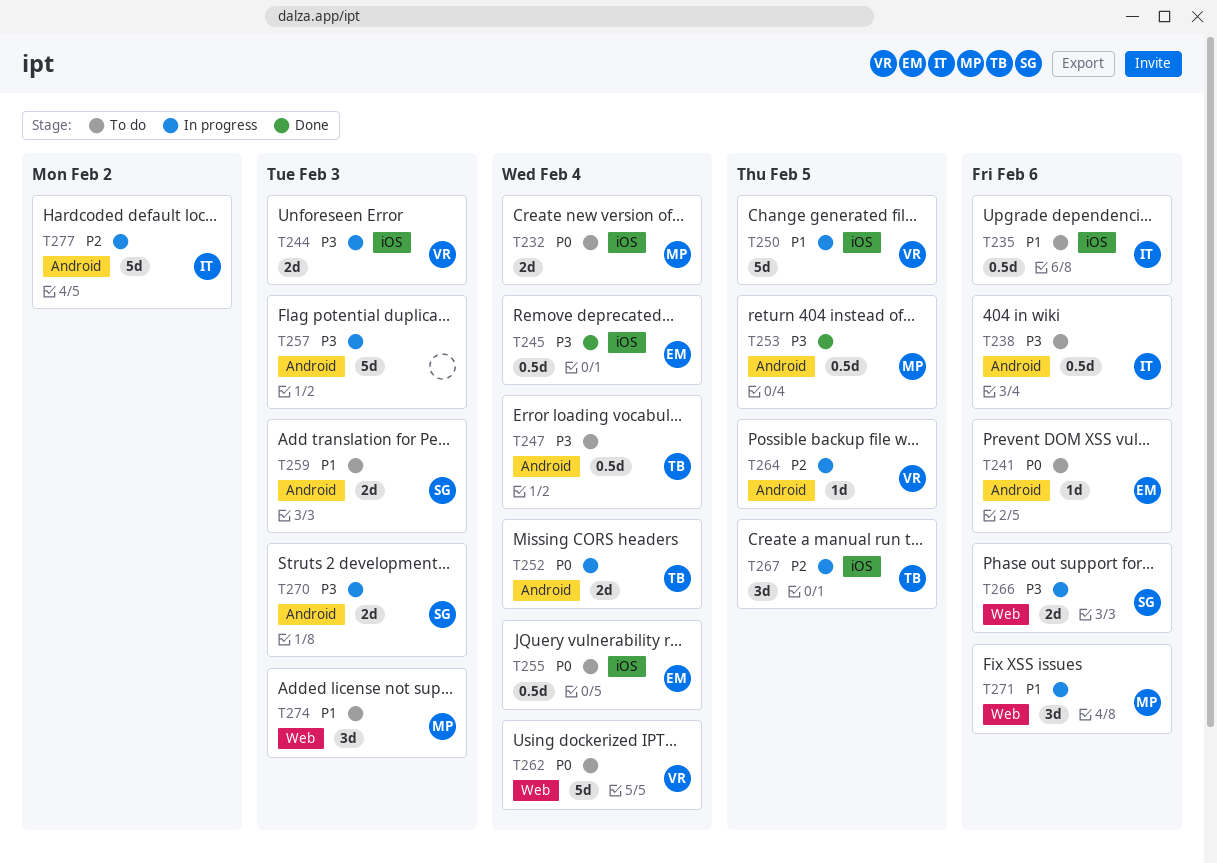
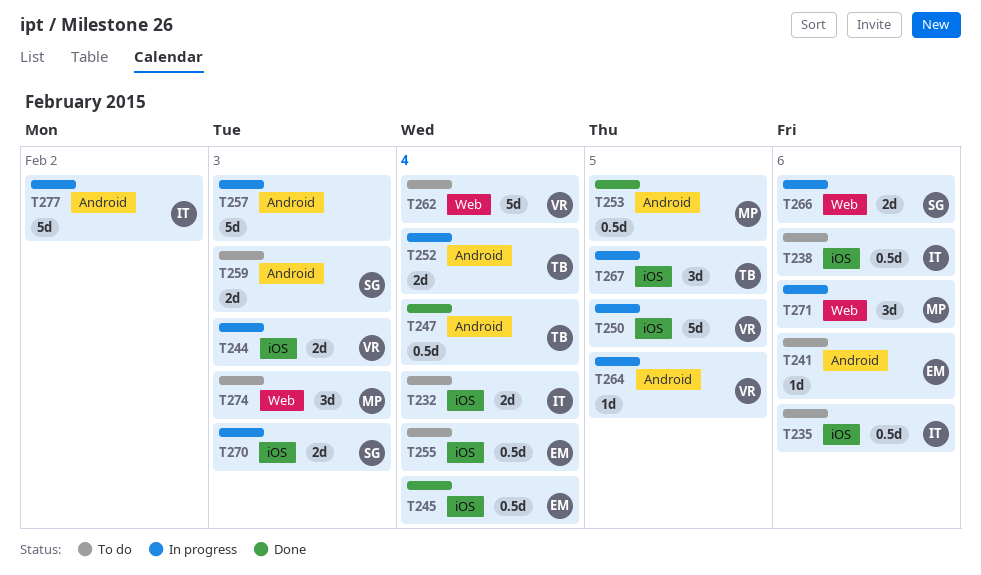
T232, owner: MP -> IT
T238, label: Android -> iOS
T247, status: To do -> Done
T270, label: Android -> iOS

